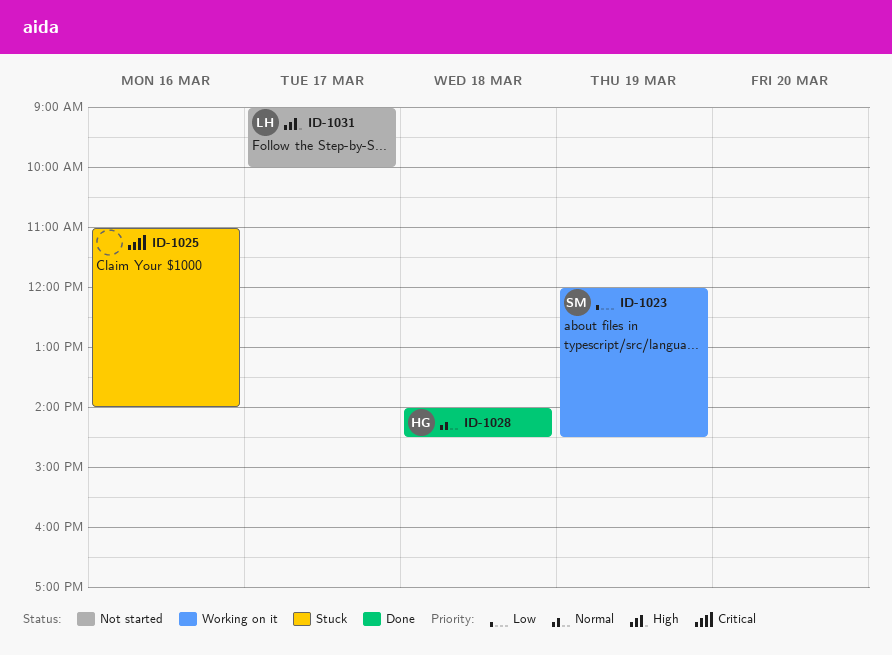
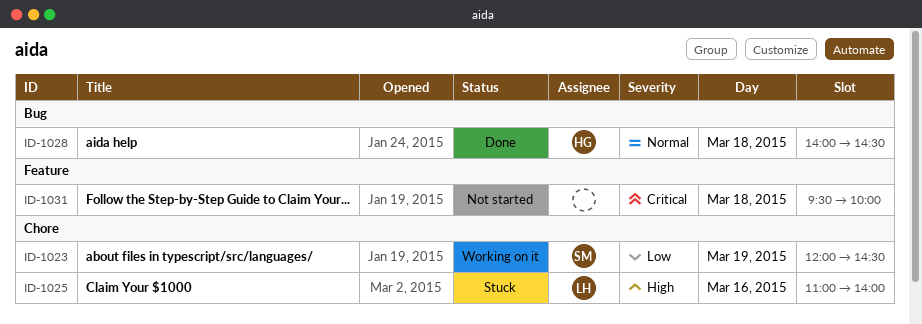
ID-1025, owner: none -> LH
ID-1025, priority: Critical -> High
ID-1031, owner: LH -> none
ID-1031, priority: High -> Critical
ID-1031, day: Mar 17 -> Mar 18
ID-1031, begins: 09:00 -> 09:30

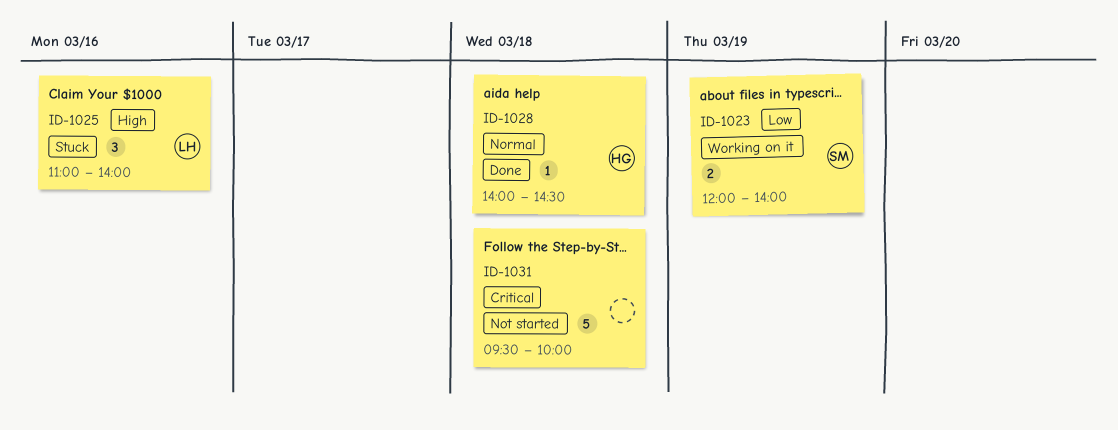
ID-1023, ends: 14:30 -> 14:00

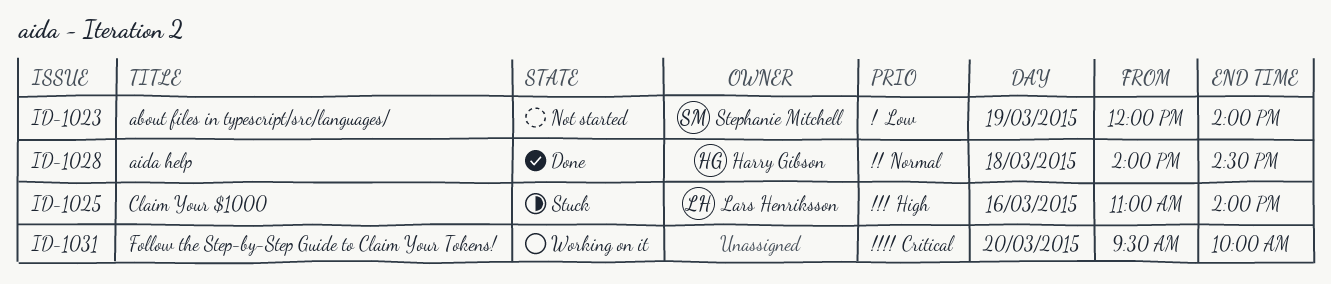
ID-1023, status: Working on it -> Not started
ID-1031, status: Not started -> Working on it
ID-1031, day: Mar 18 -> Mar 20

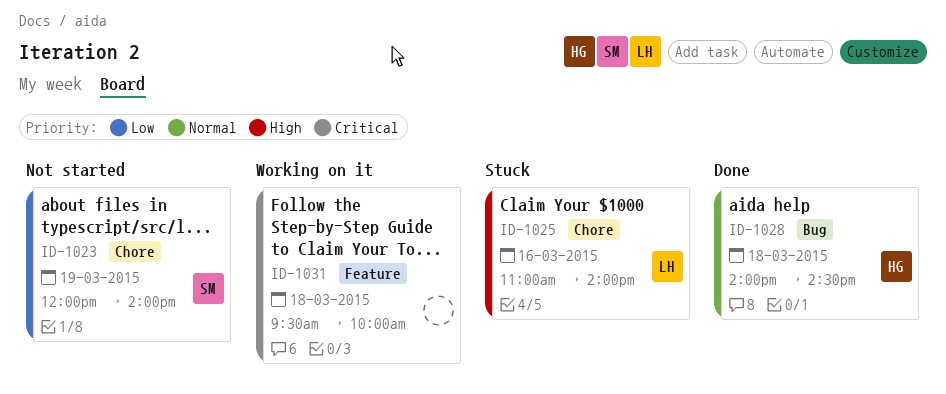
ID-1031, day: Mar 20 -> Mar 18

